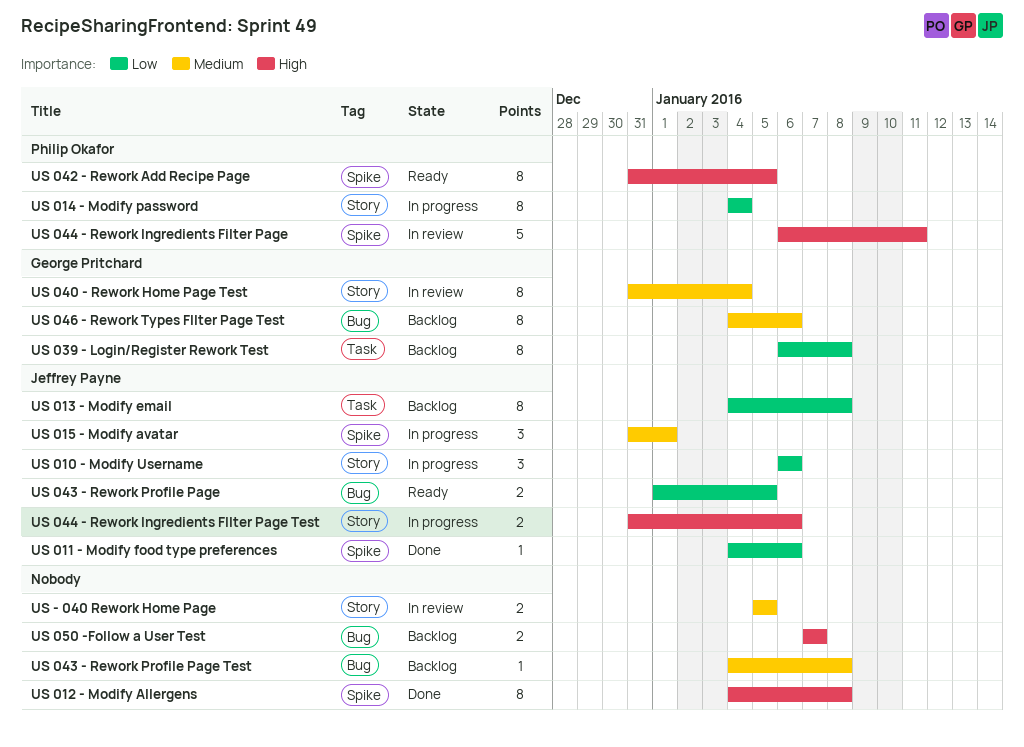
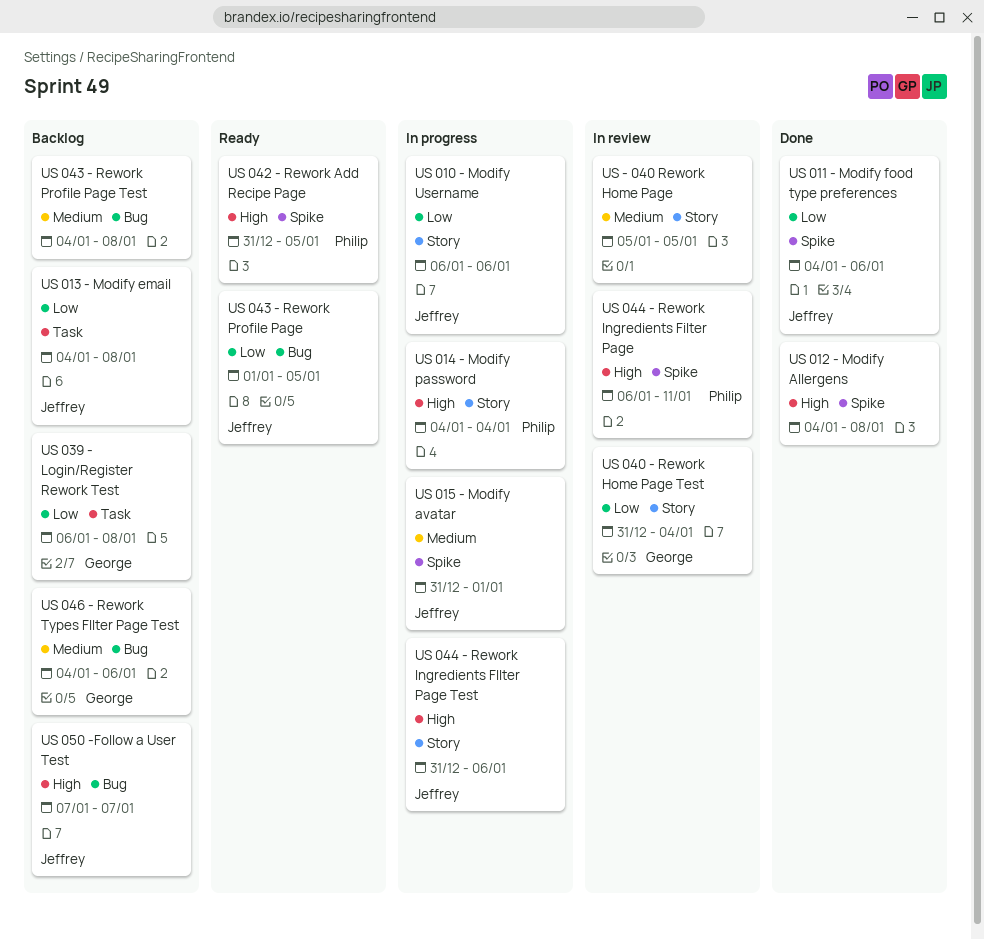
US 014 - Modify password, priority: Low -> High
US 040 - Rework Home Page Test, priority: Medium -> Low
US 050 -Follow a User Test, owner: none -> Jeffrey Payne

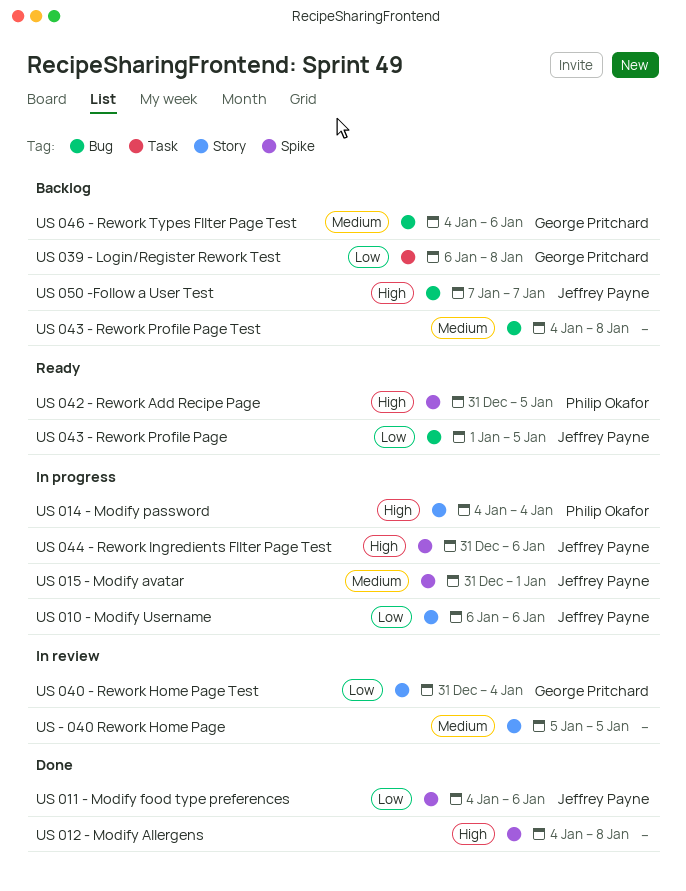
US 013 - Modify email: present -> none
US 044 - Rework Ingredients Filter Page: present -> none
US 044 - Rework Ingredients FIlter Page Test, label: Story -> Spike

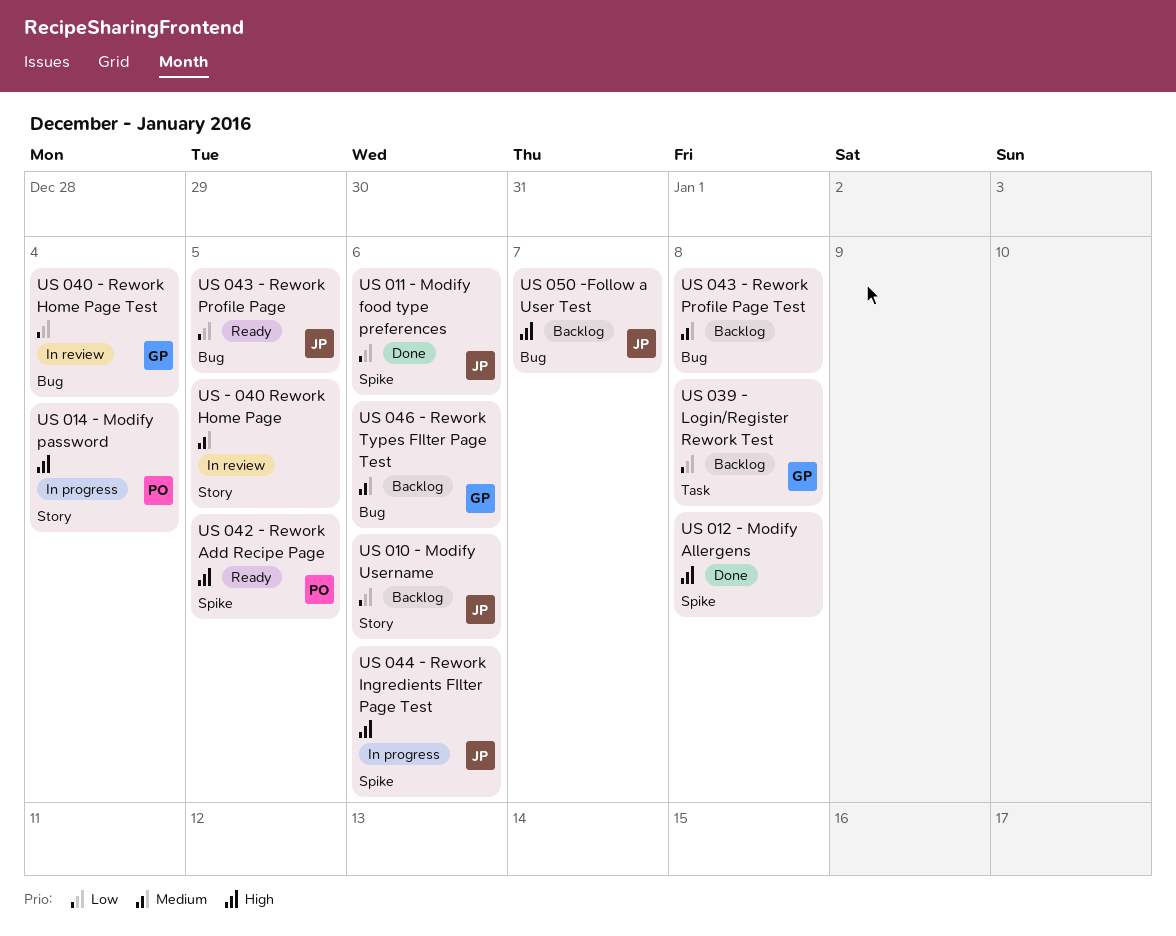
US 010 - Modify Username, status: In progress -> Backlog
US 015 - Modify avatar: present -> none
US 040 - Rework Home Page Test, label: Story -> Bug

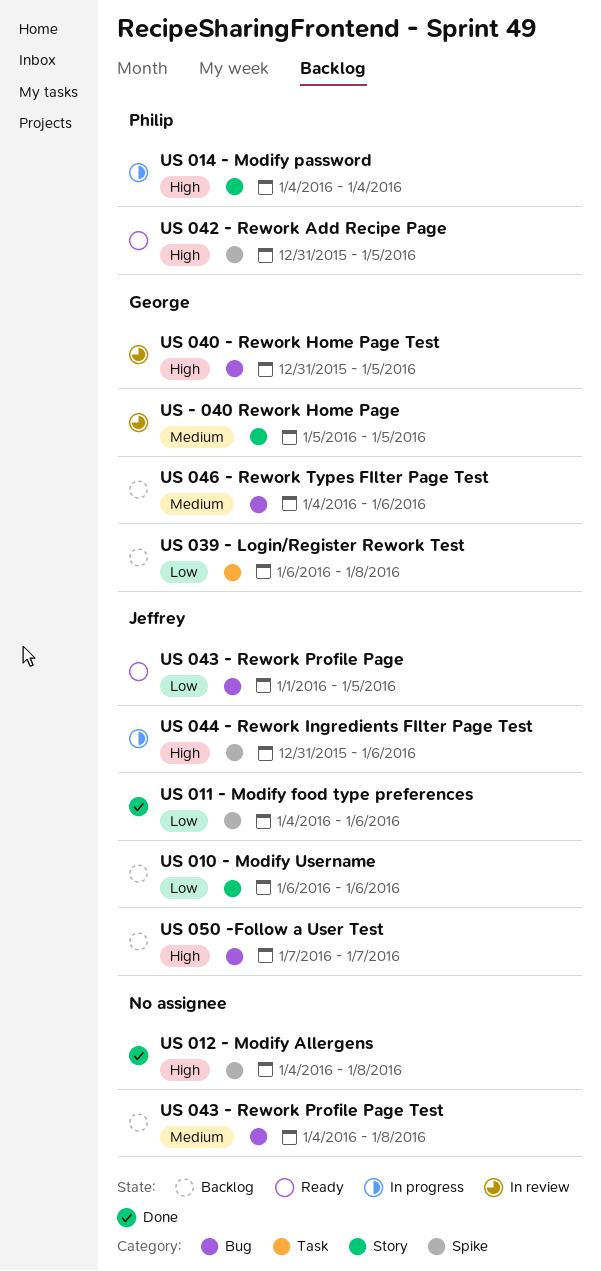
US - 040 Rework Home Page, owner: none -> George
US 040 - Rework Home Page Test, priority: Low -> High
US 040 - Rework Home Page Test, due: Jan 4 -> Jan 5

